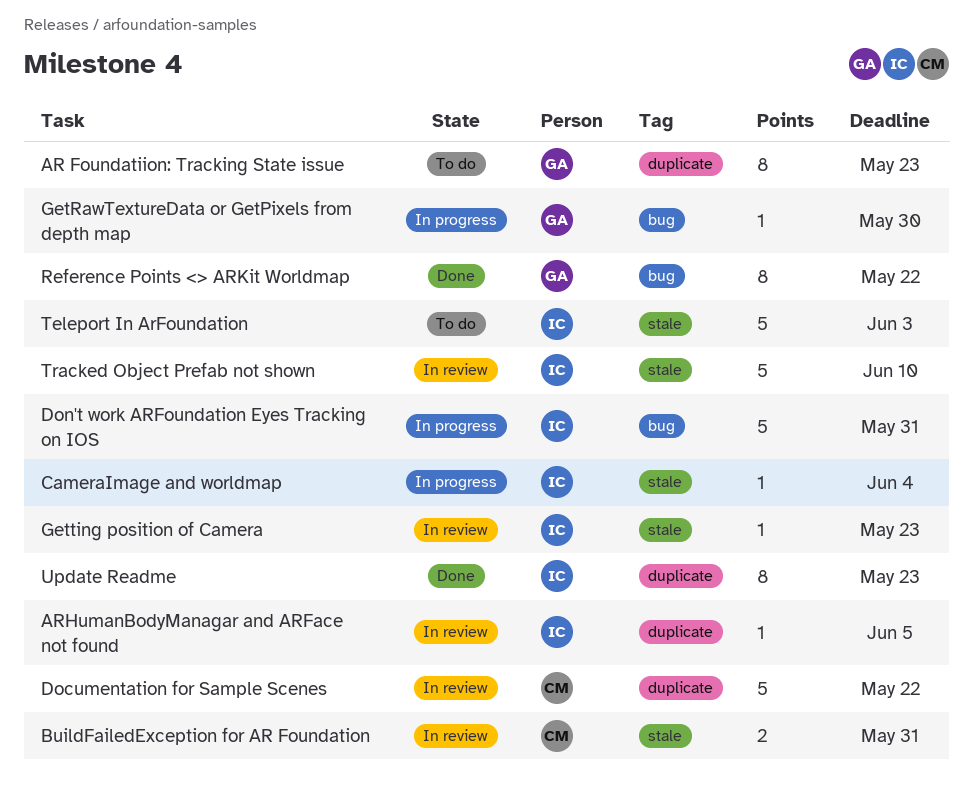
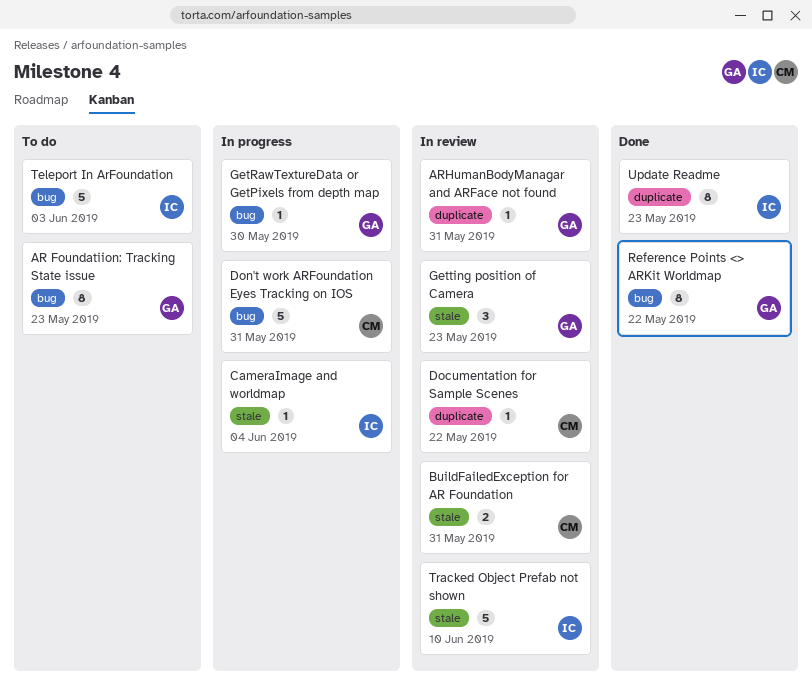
AR Foundatiion: Tracking State issue, label: duplicate -> bug
ARHumanBodyManagar and ARFace not found, owner: IC -> GA
ARHumanBodyManagar and ARFace not found, due: Jun 5 -> May 31
Documentation for Sample Scenes, estimate: 5 -> 1
Don't work ARFoundation Eyes Tracking on IOS, owner: IC -> CM
Getting position of Camera, owner: IC -> GA
Getting position of Camera, estimate: 1 -> 3
Teleport In ArFoundation, label: stale -> bug

